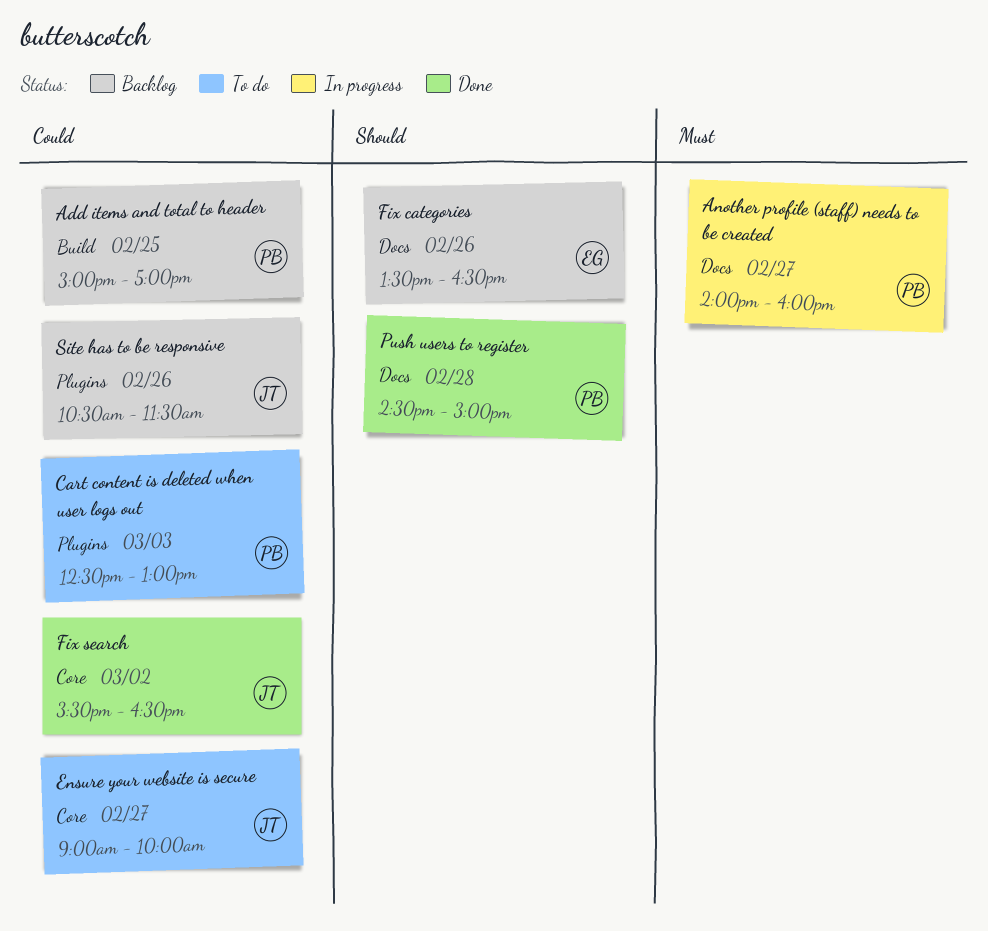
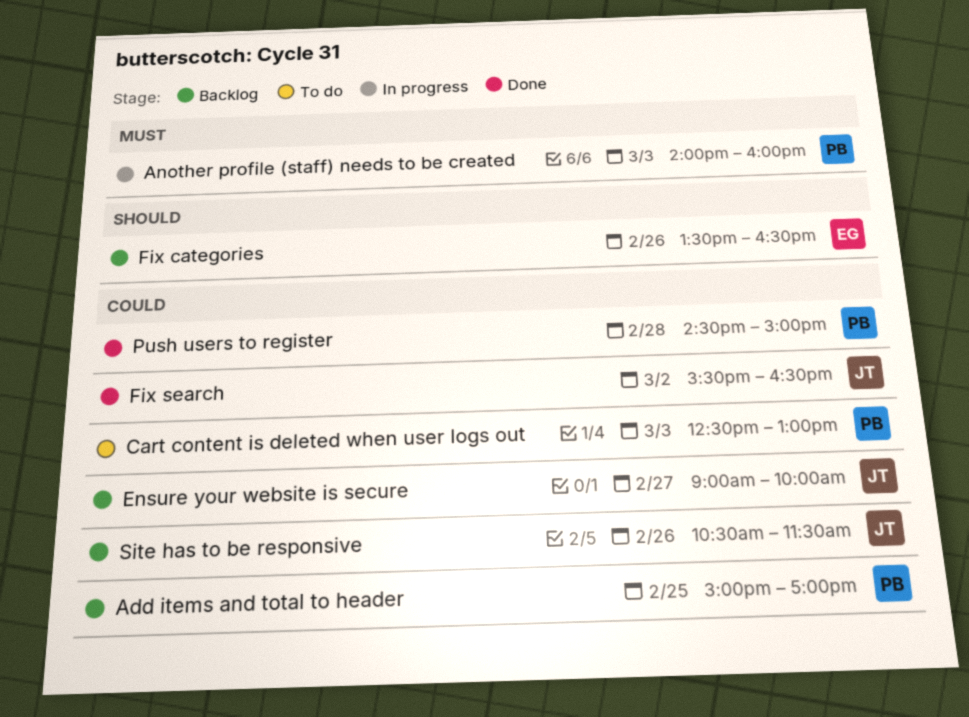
Another profile (staff) needs to be created, day: Feb 27 -> Mar 3
Ensure your website is secure, status: To do -> Backlog
Push users to register, priority: Should -> Could

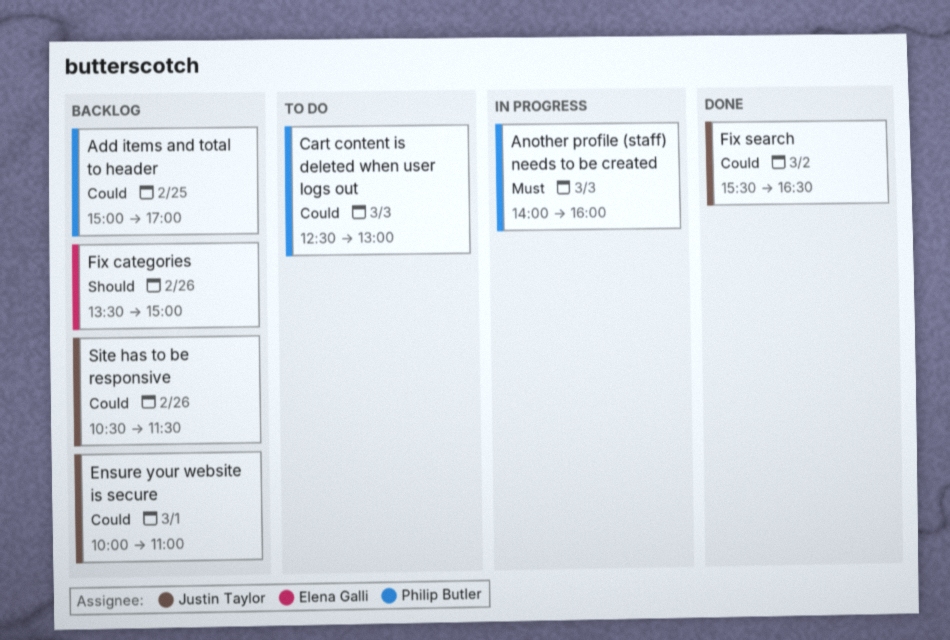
Ensure your website is secure, day: Feb 27 -> Mar 1
Ensure your website is secure, begins: 09:00 -> 10:00
Ensure your website is secure, ends: 10:00 -> 11:00
Fix categories, ends: 16:30 -> 15:00
Push users to register: present -> none

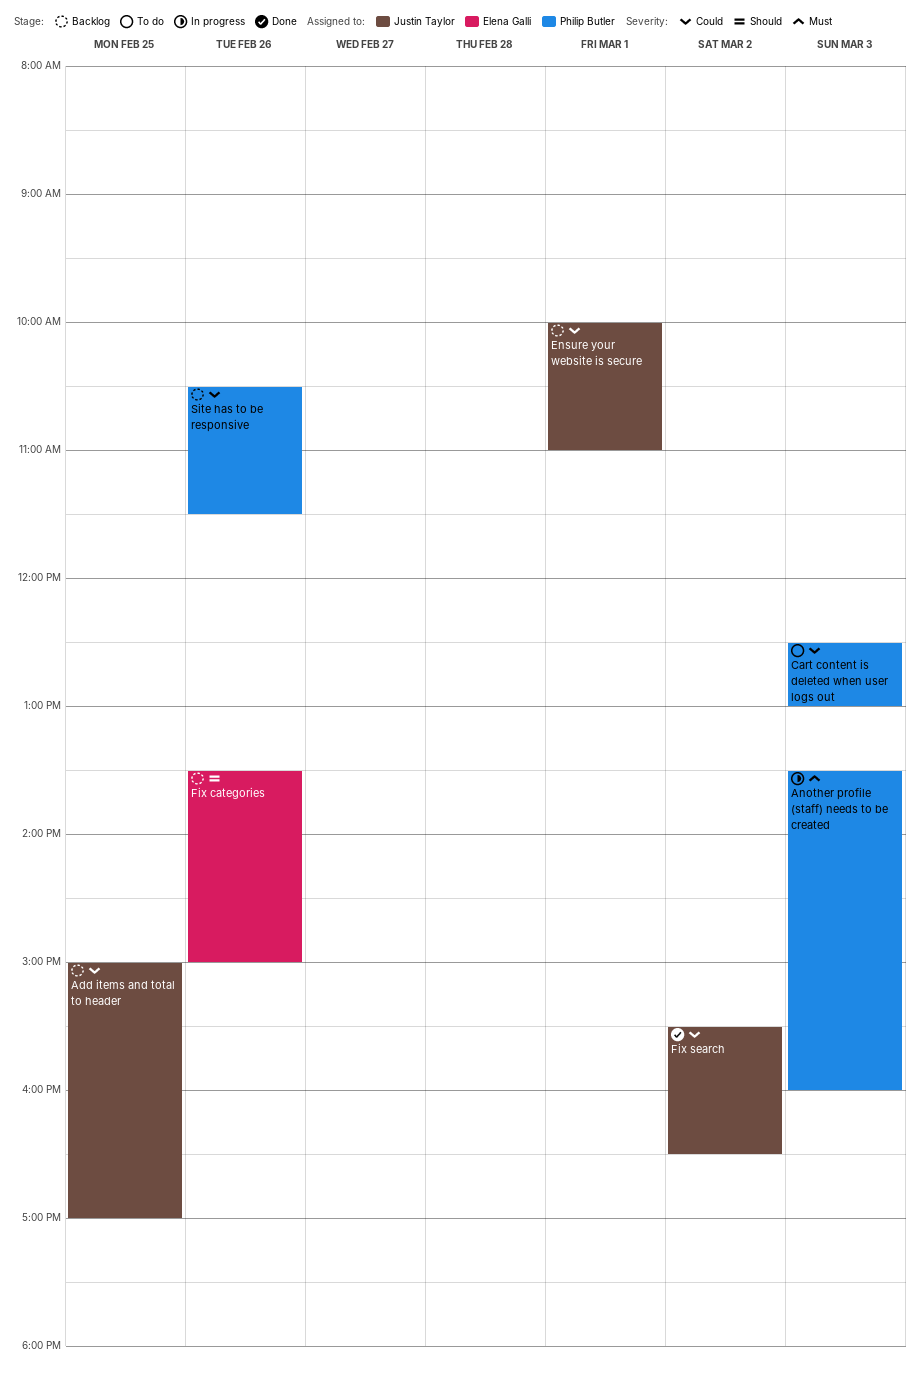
Add items and total to header, owner: Philip Butler -> Justin Taylor
Another profile (staff) needs to be created, begins: 14:00 -> 13:30
Site has to be responsive, owner: Justin Taylor -> Philip Butler

